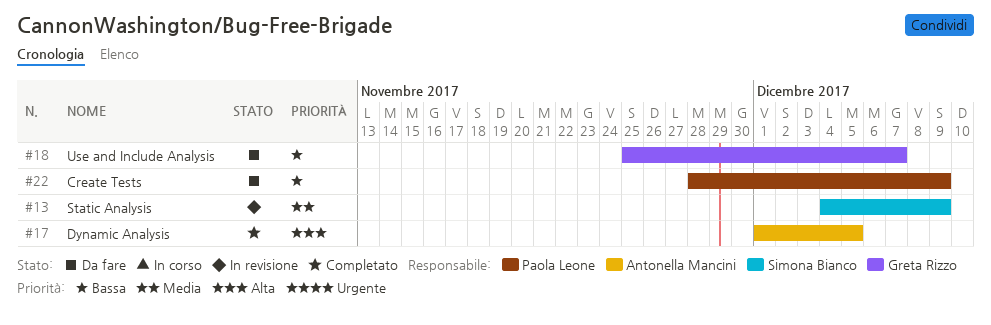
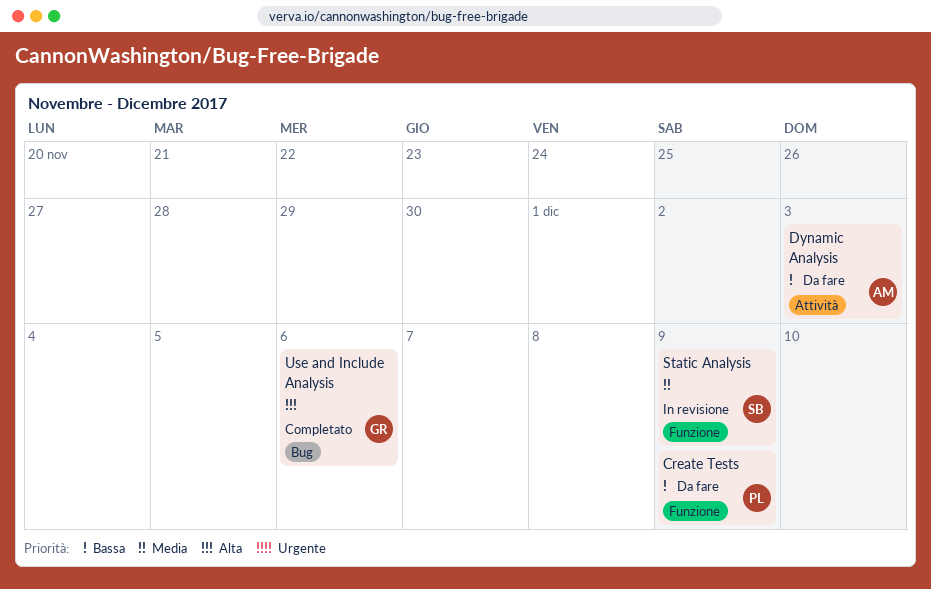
Dynamic Analysis, status: Completato -> Da fare
Dynamic Analysis, priority: Alta -> Bassa
Dynamic Analysis, due: Dec 5 -> Dec 3
Use and Include Analysis, status: Da fare -> Completato
Use and Include Analysis, priority: Bassa -> Alta
Use and Include Analysis, due: Dec 7 -> Dec 6

